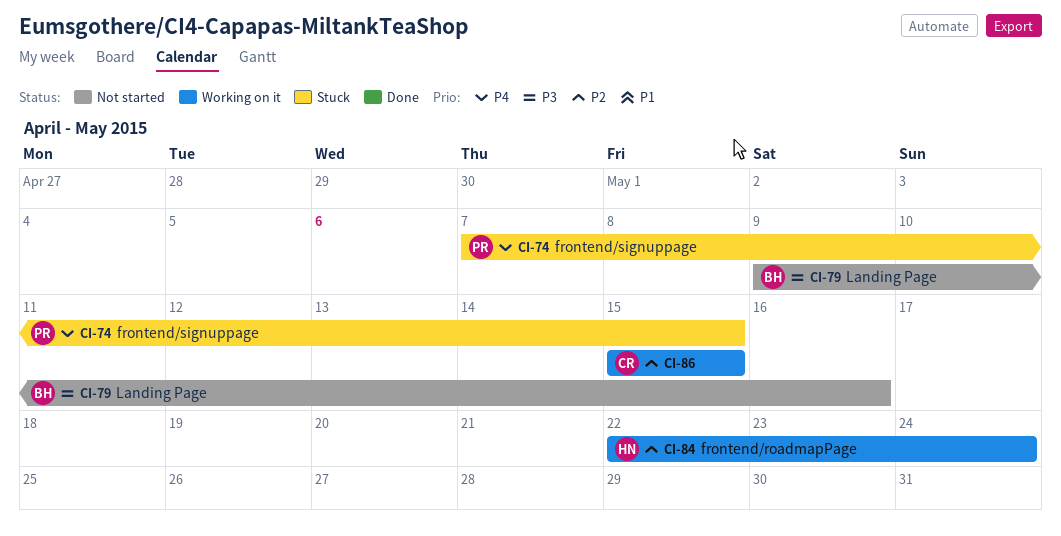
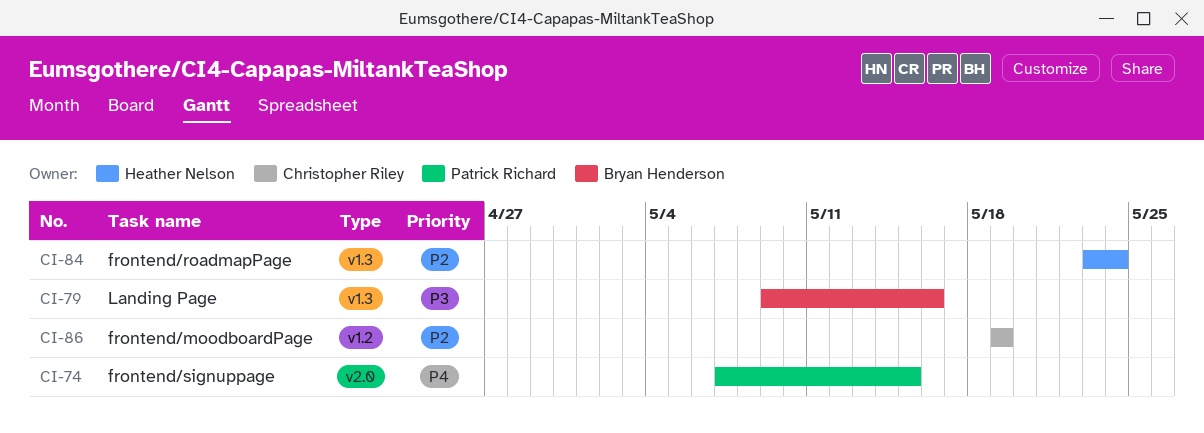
CI-84, start: May 22 -> May 23
CI-86, start: May 15 -> May 19
CI-86, due: May 15 -> May 19

